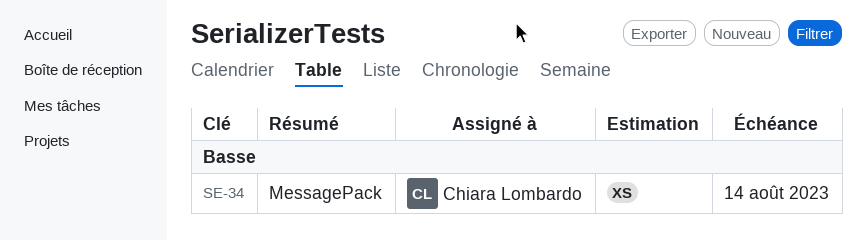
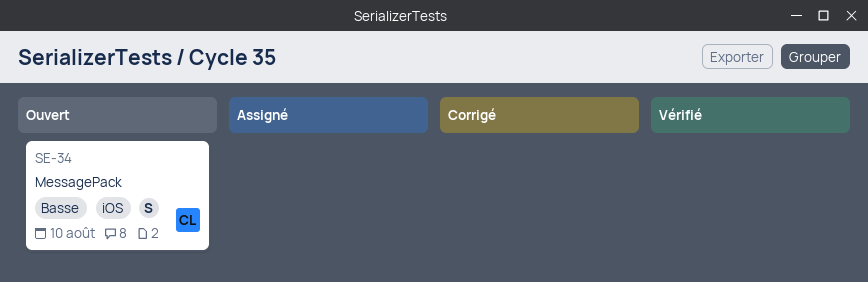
SE-34, estimate: XS -> S
SE-34, due: Aug 14 -> Aug 10

